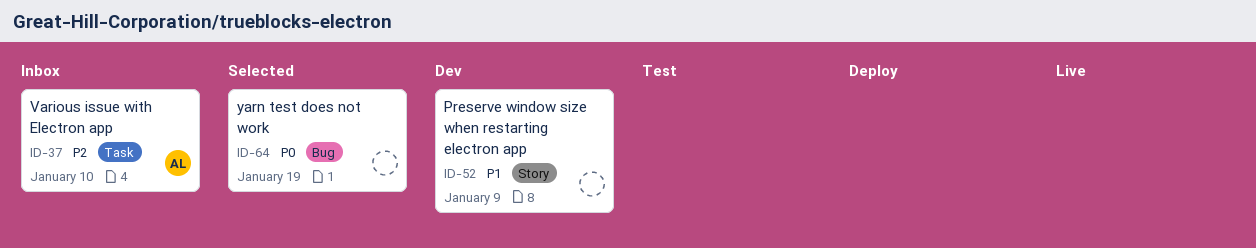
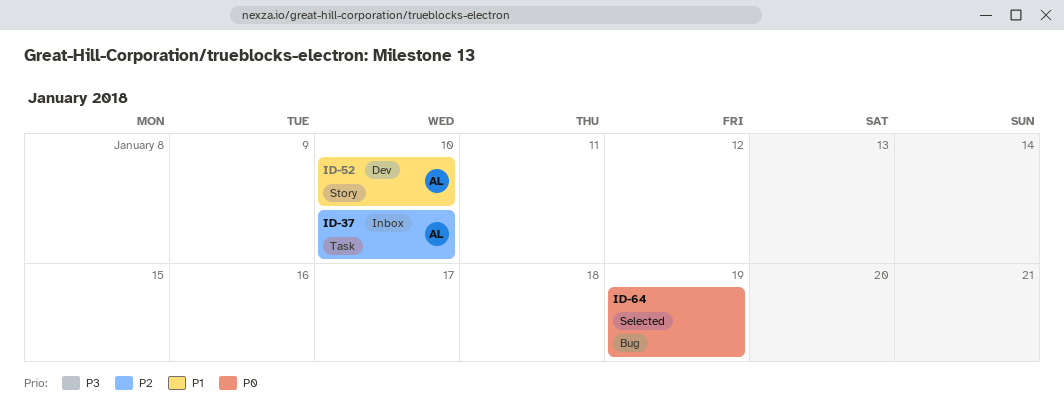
ID-52, owner: none -> AL
ID-52, due: Jan 9 -> Jan 10

